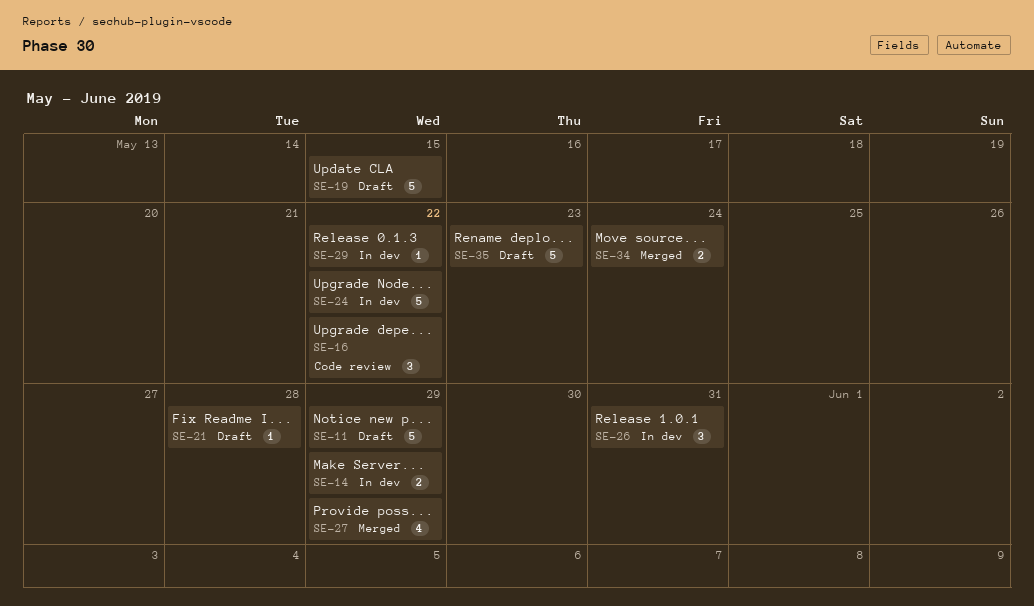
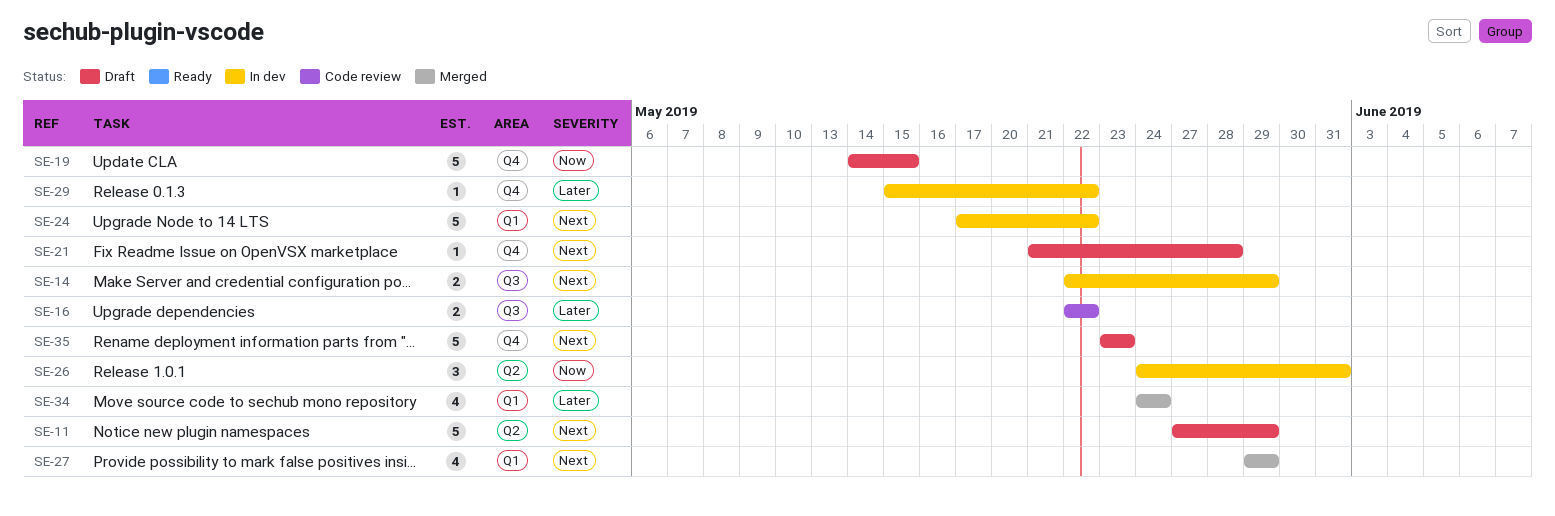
SE-16, estimate: 3 -> 2
SE-34, estimate: 2 -> 4

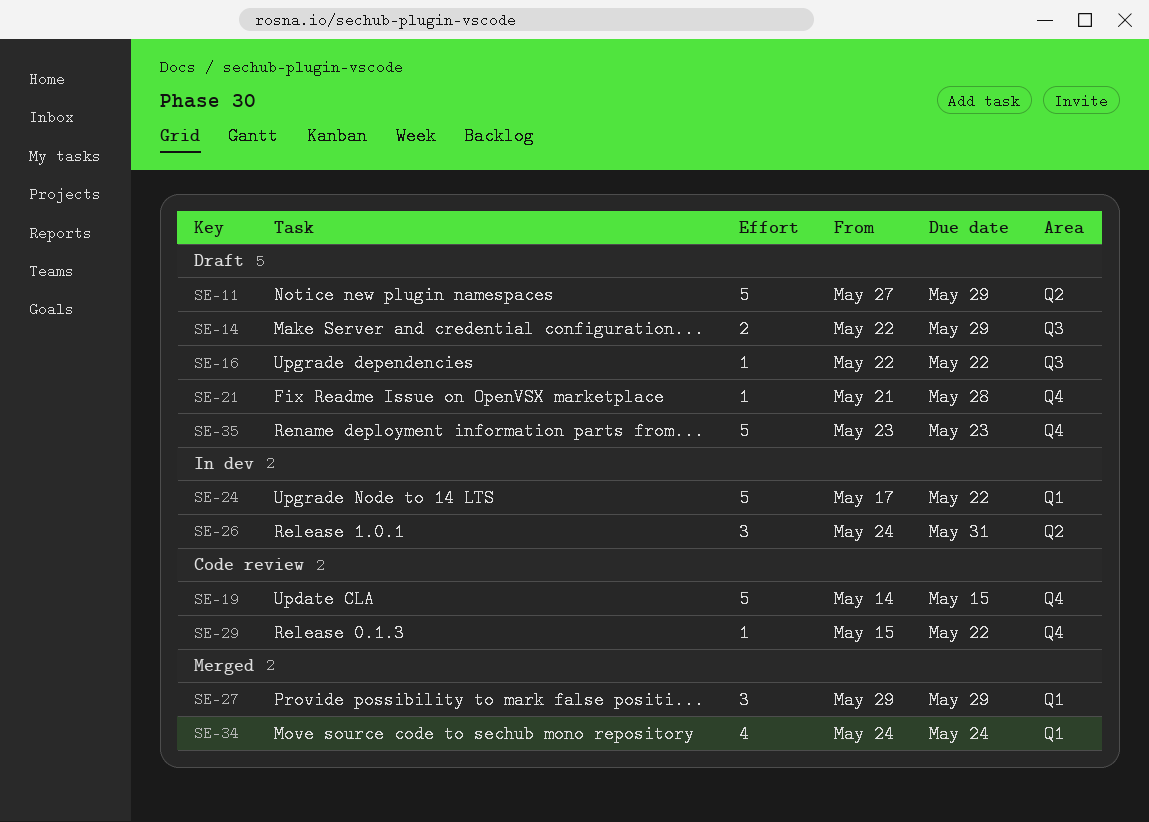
SE-14, status: In dev -> Draft
SE-16, status: Code review -> Draft
SE-16, estimate: 2 -> 1
SE-19, status: Draft -> Code review
SE-27, estimate: 4 -> 3
SE-29, status: In dev -> Code review

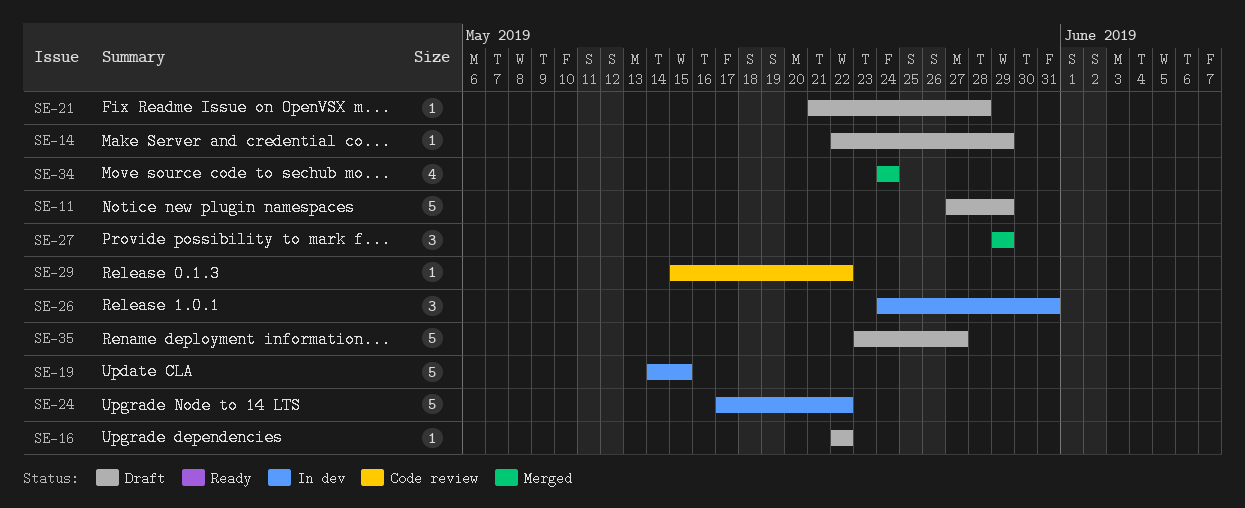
SE-14, estimate: 2 -> 1
SE-19, status: Code review -> In dev
SE-35, due: May 23 -> May 27

